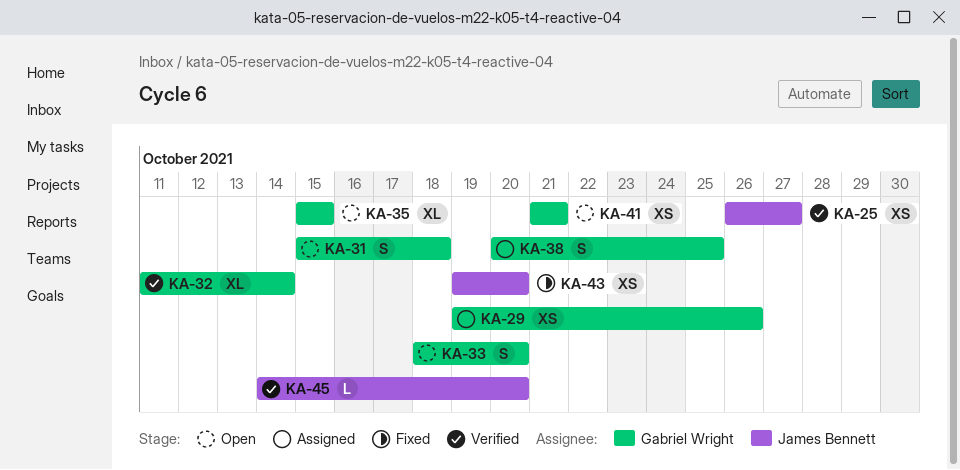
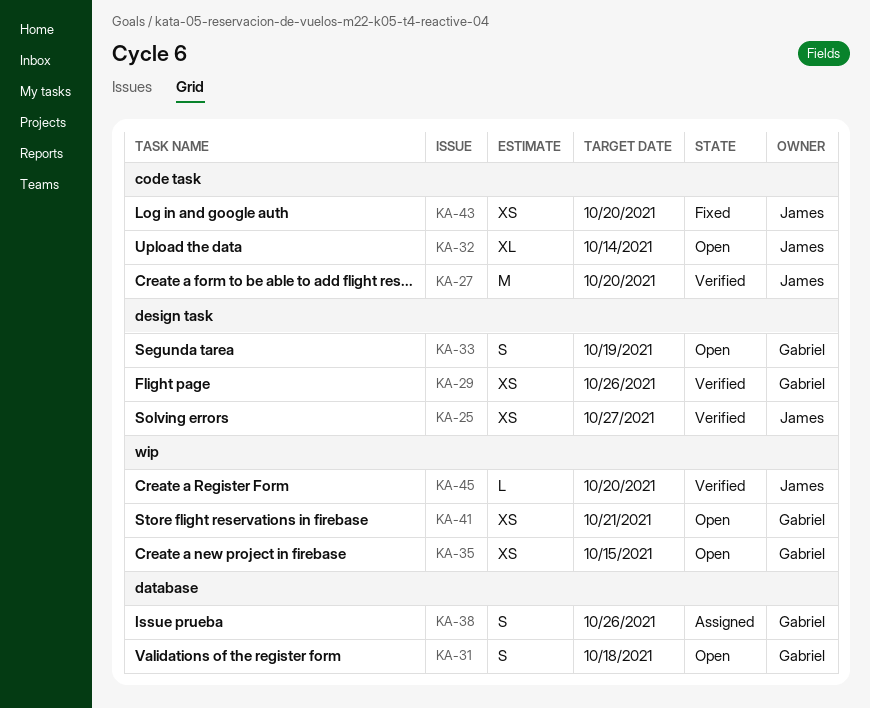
KA-27: none -> present
KA-29, status: Assigned -> Verified
KA-32, status: Verified -> Open
KA-32, owner: Gabriel Wright -> James Bennett
KA-33, due: Oct 20 -> Oct 19
KA-35, estimate: XL -> XS
KA-38, due: Oct 25 -> Oct 26

